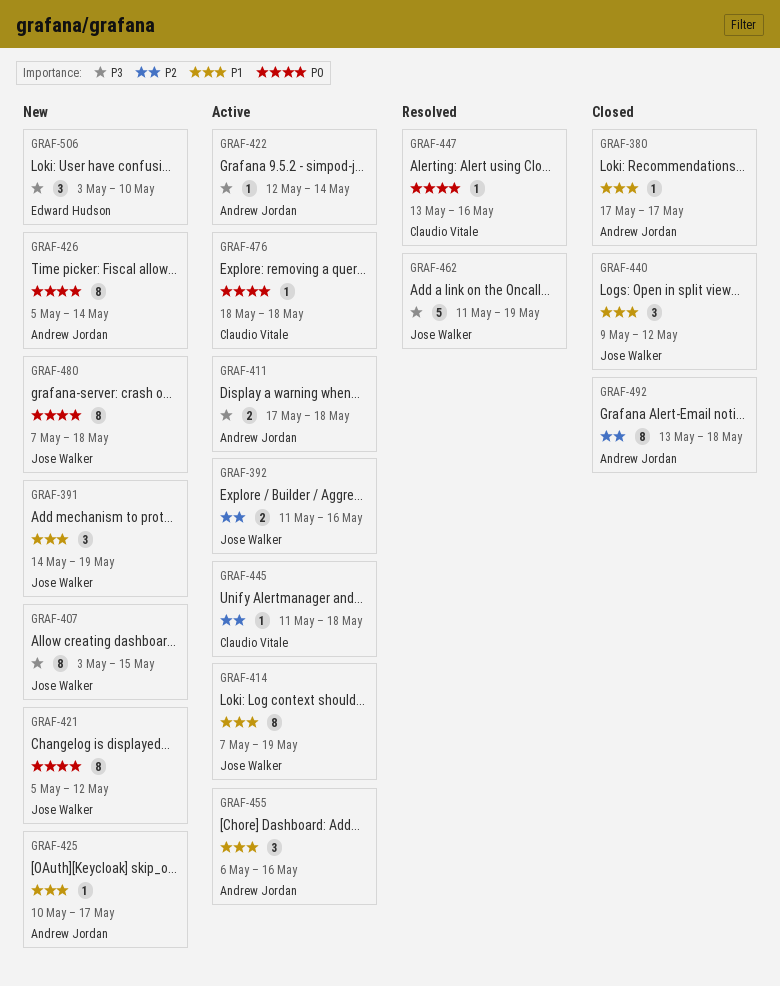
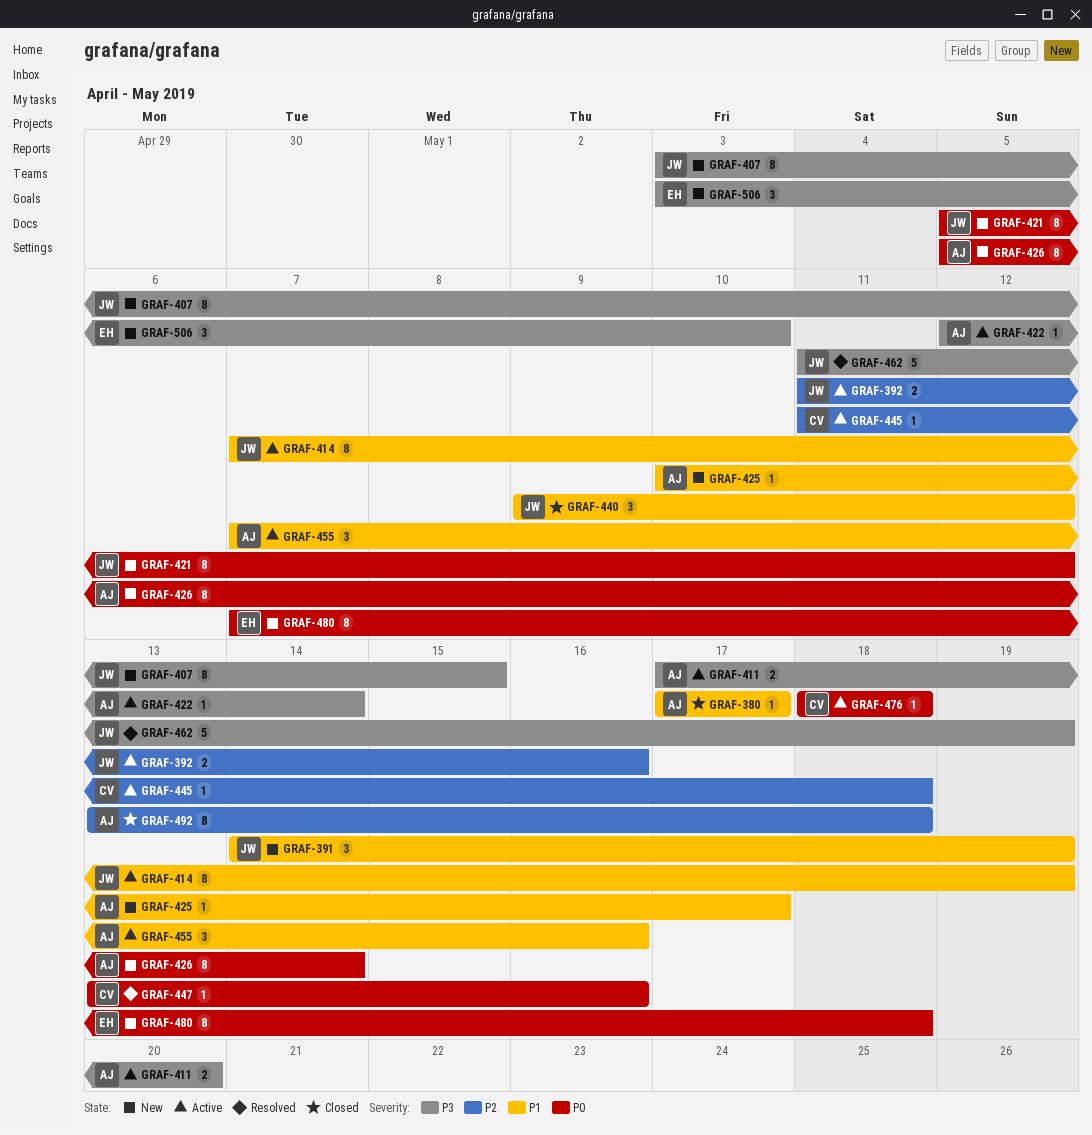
GRAF-411, due: May 18 -> May 20
GRAF-455, start: May 6 -> May 7
GRAF-480, owner: Jose Walker -> Edward Hudson

